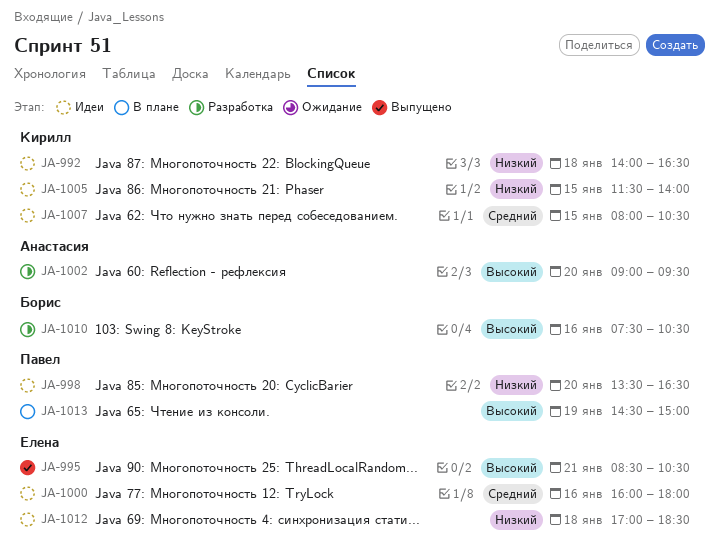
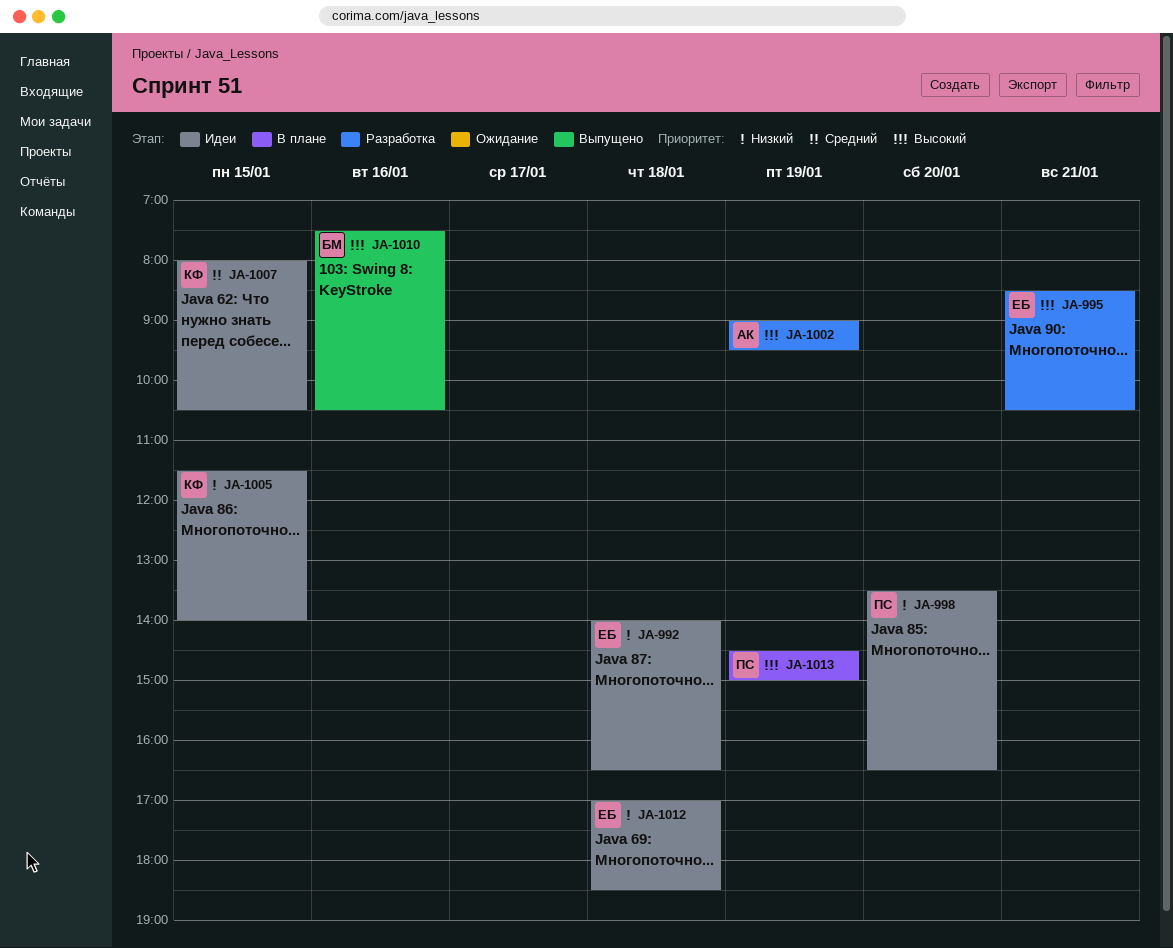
JA-992, owner: Кирилл -> Елена
JA-995, status: Выпущено -> Разработка
JA-1000: present -> none
JA-1002, day: Jan 20 -> Jan 19
JA-1010, status: Разработка -> Выпущено

